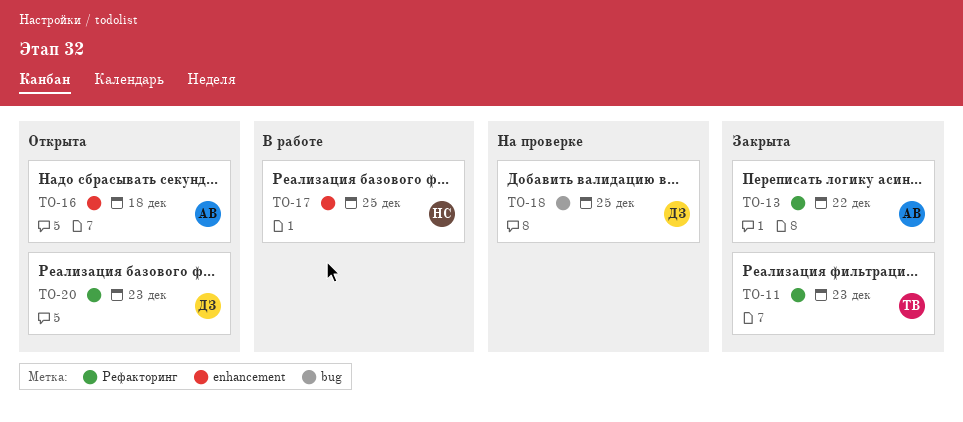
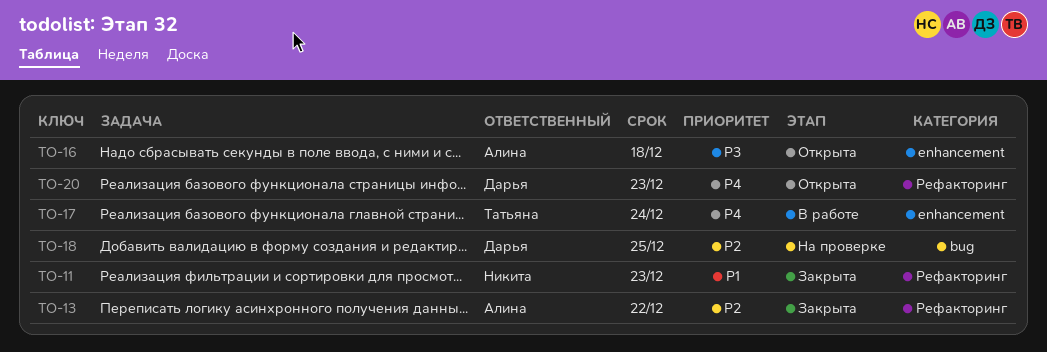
TO-11, owner: Татьяна -> Никита
TO-17, owner: Никита -> Татьяна
TO-17, due: Dec 25 -> Dec 24

